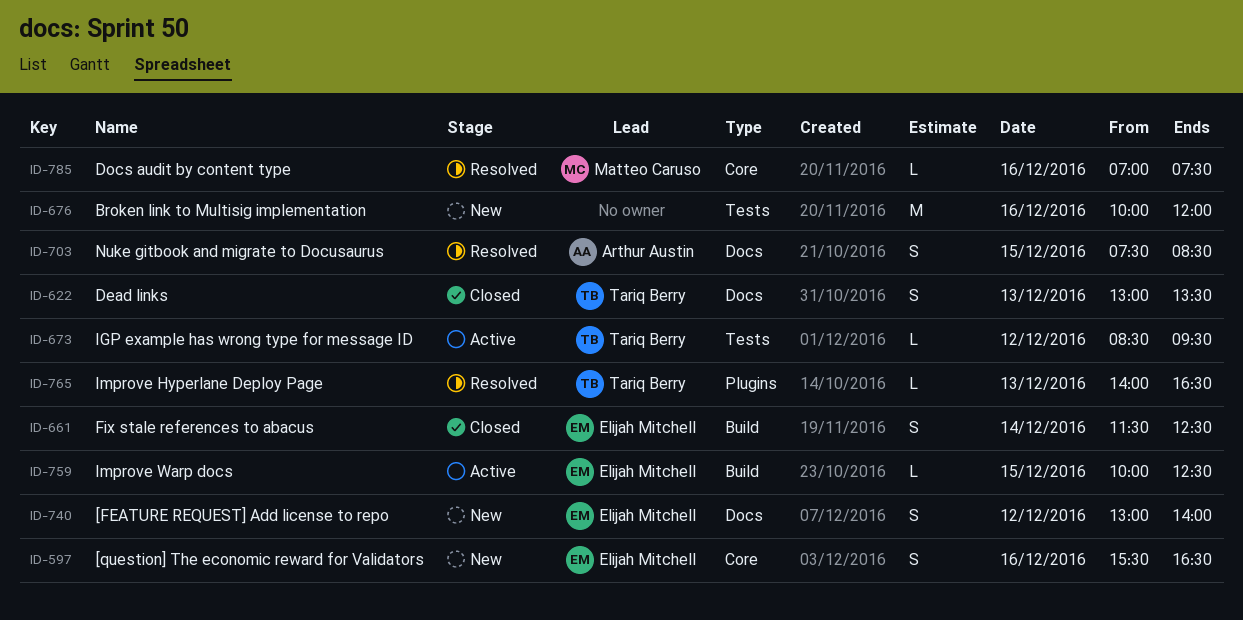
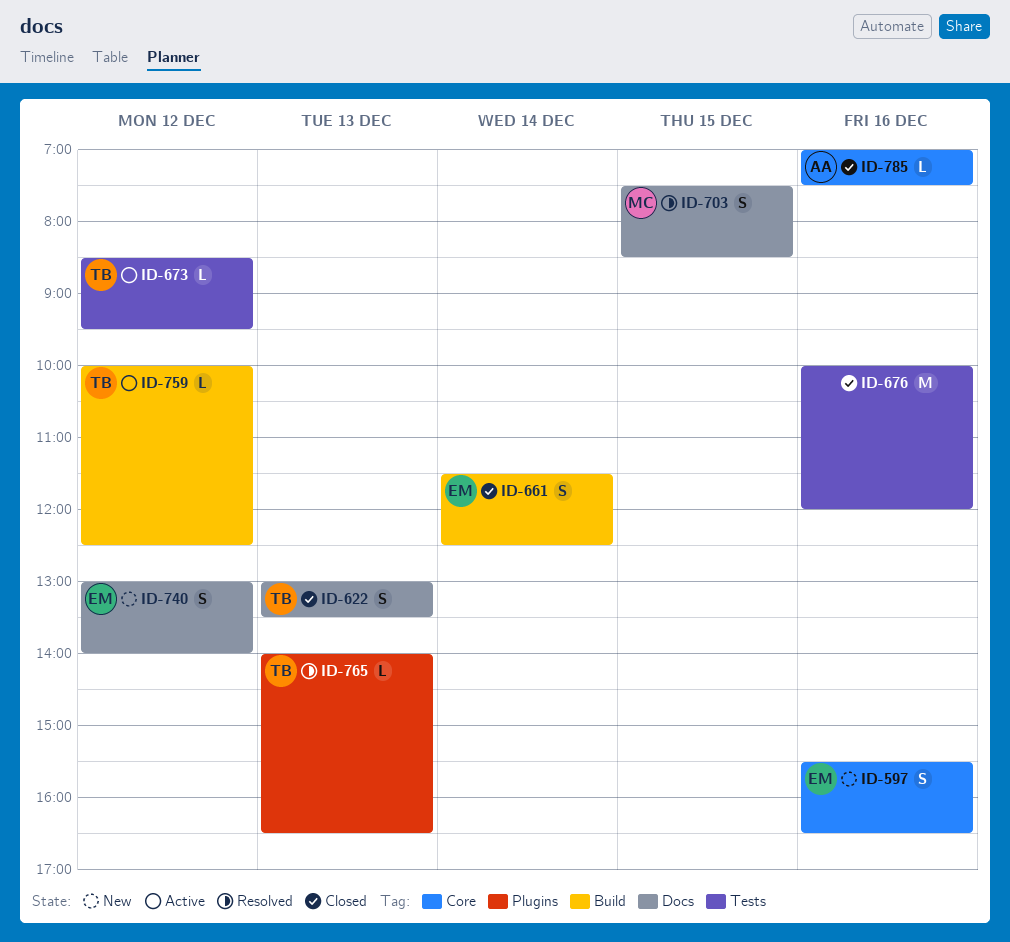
ID-676, status: New -> Closed
ID-703, owner: Arthur Austin -> Matteo Caruso
ID-759, owner: Elijah Mitchell -> Tariq Berry
ID-759, day: Dec 15 -> Dec 12
ID-785, status: Resolved -> Closed
ID-785, owner: Matteo Caruso -> Arthur Austin

